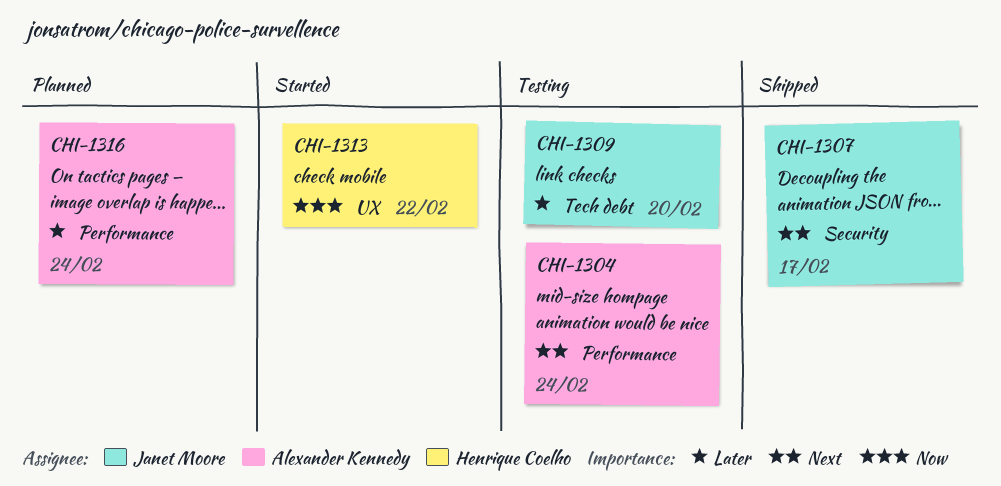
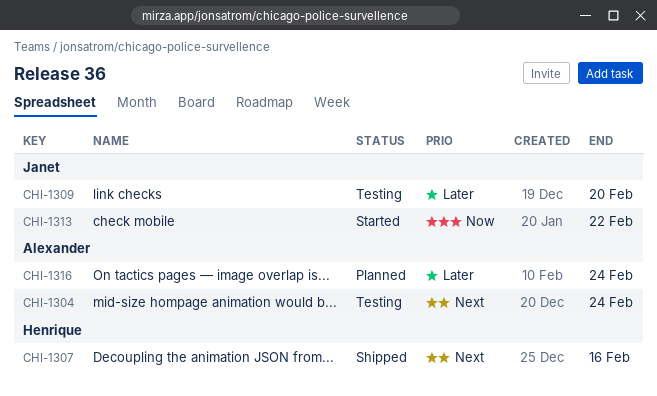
CHI-1307, owner: Janet Moore -> Henrique Coelho
CHI-1307, due: Feb 17 -> Feb 16
CHI-1313, owner: Henrique Coelho -> Janet Moore

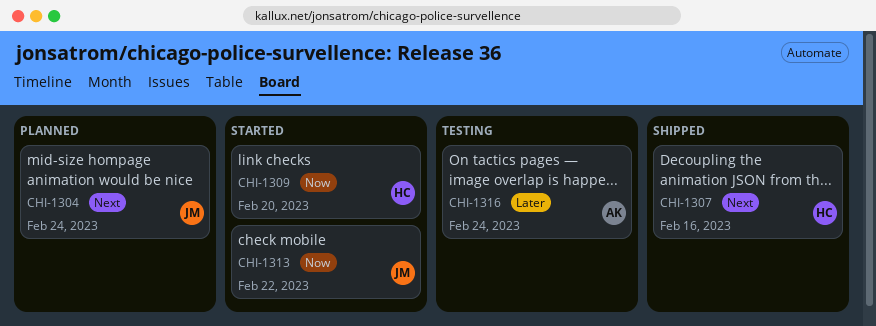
CHI-1304, status: Testing -> Planned
CHI-1304, owner: Alexander -> Janet
CHI-1309, status: Testing -> Started
CHI-1309, owner: Janet -> Henrique
CHI-1309, priority: Later -> Now
CHI-1316, status: Planned -> Testing

